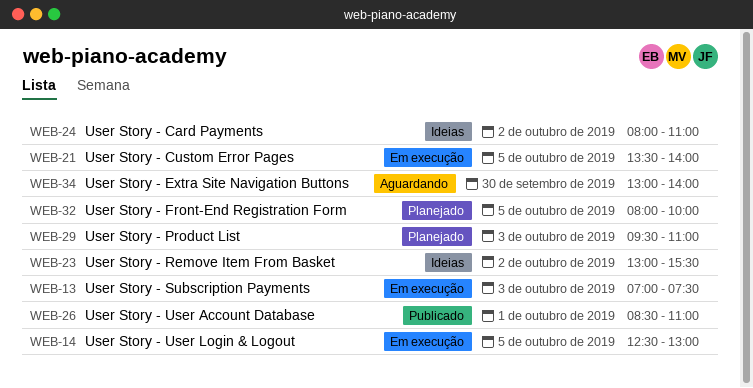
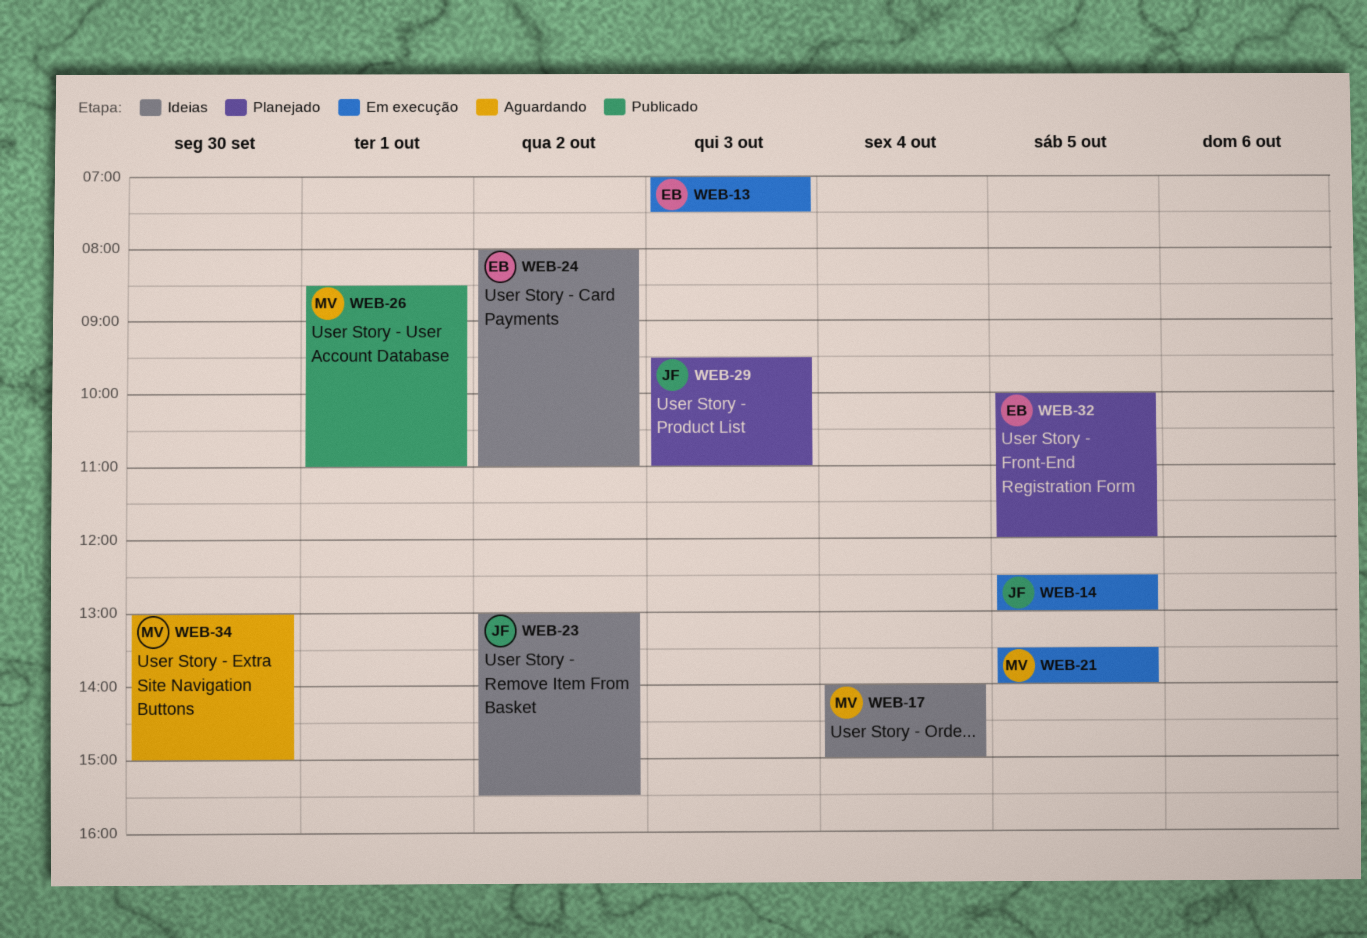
WEB-17: none -> present
WEB-32, begins: 08:00 -> 10:00
WEB-32, ends: 10:00 -> 12:00
WEB-34, ends: 14:00 -> 15:00

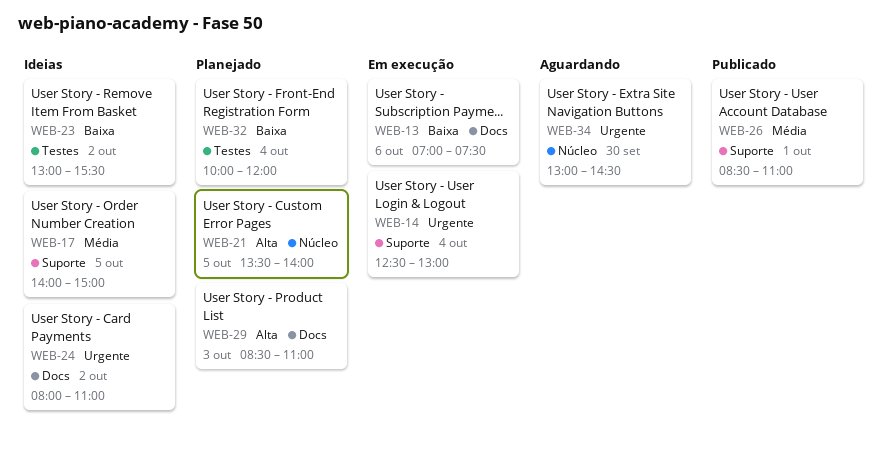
WEB-13, day: Oct 3 -> Oct 6
WEB-14, day: Oct 5 -> Oct 4
WEB-17, day: Oct 4 -> Oct 5
WEB-21, status: Em execução -> Planejado
WEB-29, begins: 09:30 -> 08:30
WEB-32, day: Oct 5 -> Oct 4
WEB-34, ends: 15:00 -> 14:30

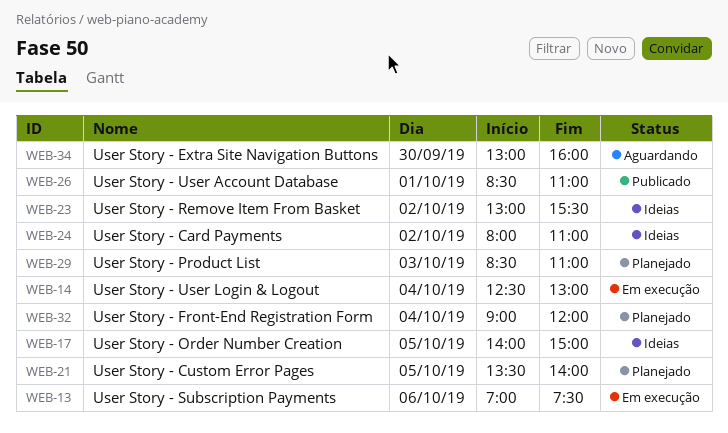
WEB-32, begins: 10:00 -> 09:00
WEB-34, ends: 14:30 -> 16:00

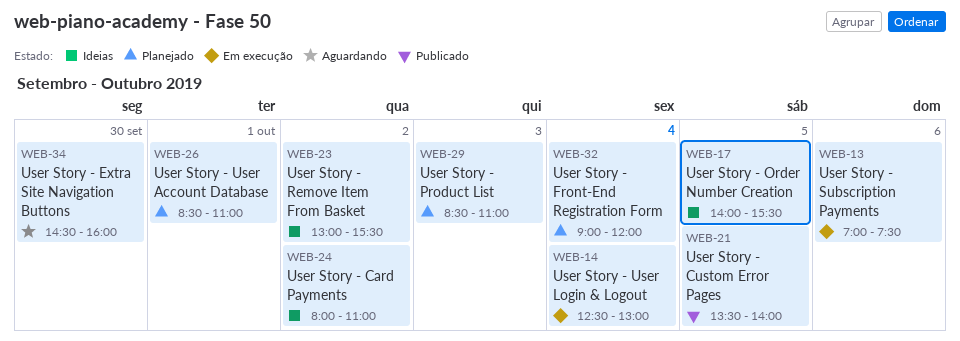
WEB-17, ends: 15:00 -> 15:30
WEB-21, status: Planejado -> Publicado
WEB-26, status: Publicado -> Planejado
WEB-34, begins: 13:00 -> 14:30

